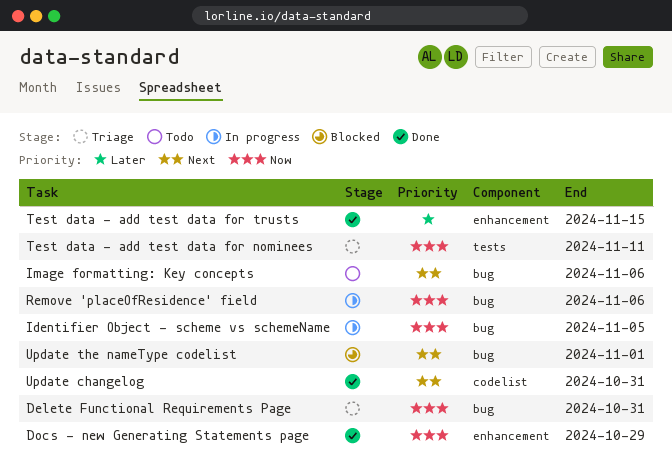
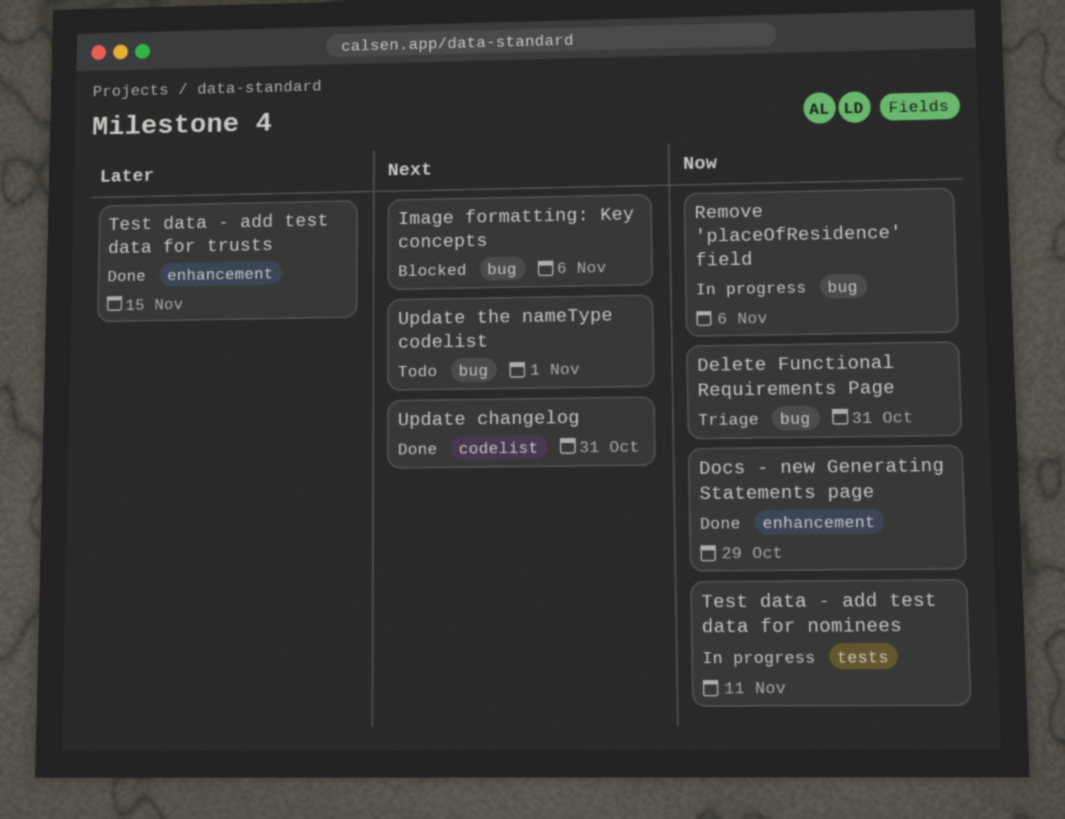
Identifier Object - scheme vs schemeName: present -> none
Image formatting: Key concepts, status: Todo -> Blocked
Test data - add test data for nominees, status: Triage -> In progress
Update the nameType codelist, status: Blocked -> Todo

